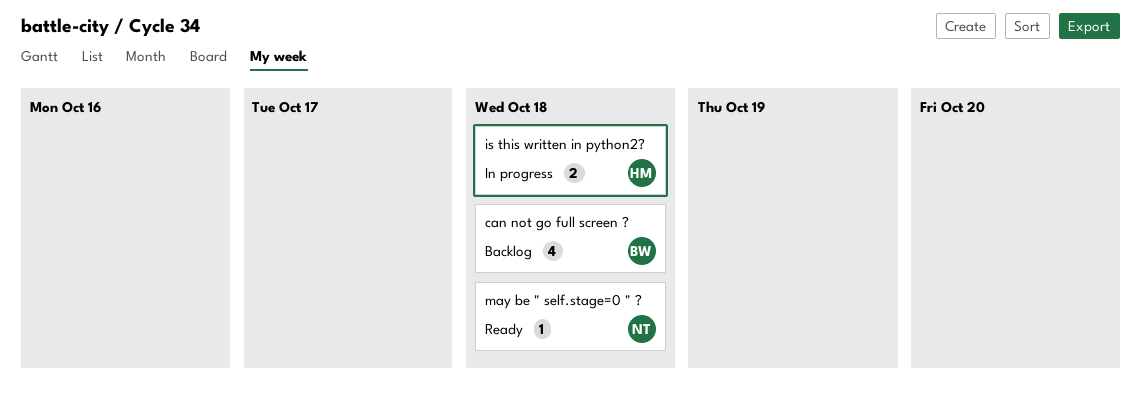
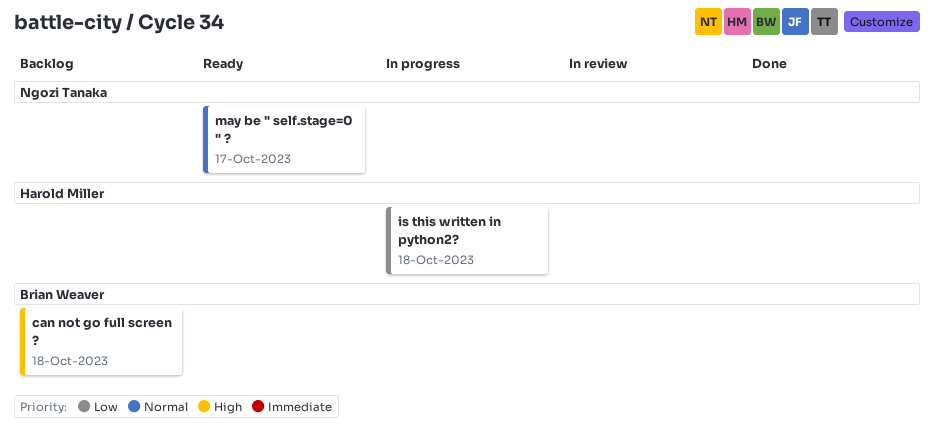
may be " self.stage=0 " ?, due: Oct 18 -> Oct 17

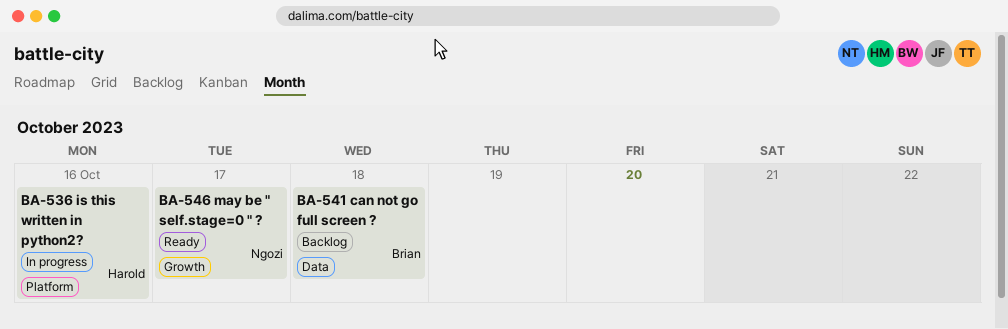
is this written in python2?, due: Oct 18 -> Oct 16

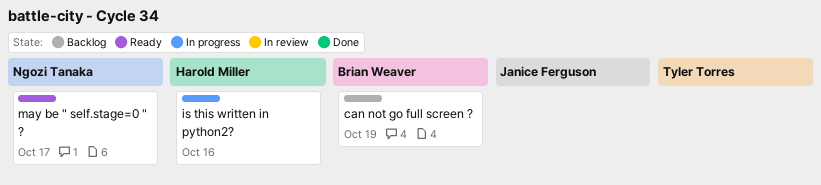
can not go full screen ?, due: Oct 18 -> Oct 19

